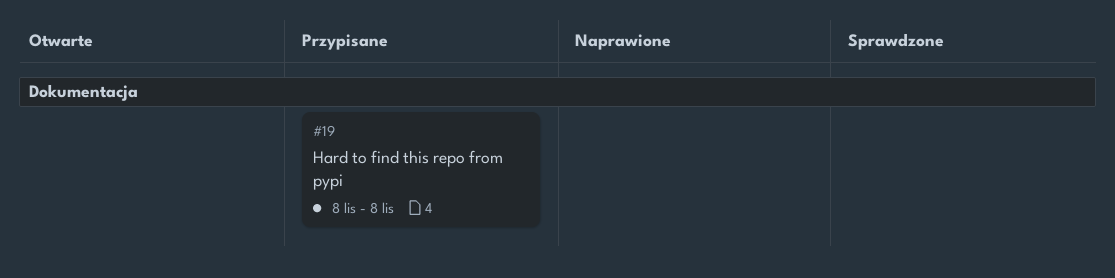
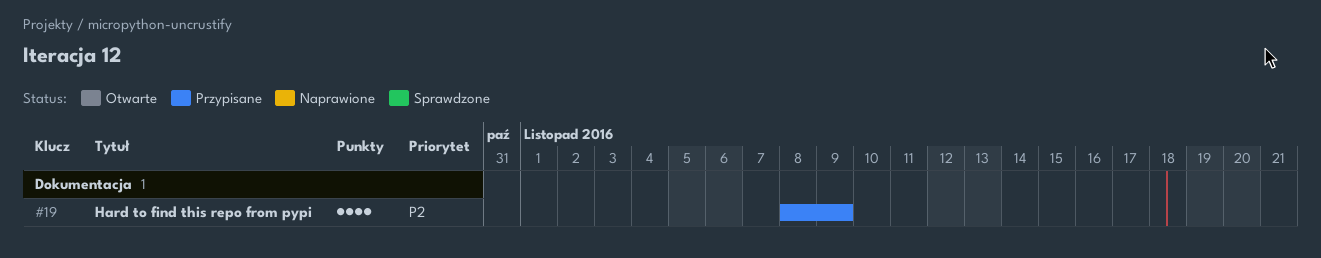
#19, estimate: 1 -> 4
#19, due: Nov 8 -> Nov 9

